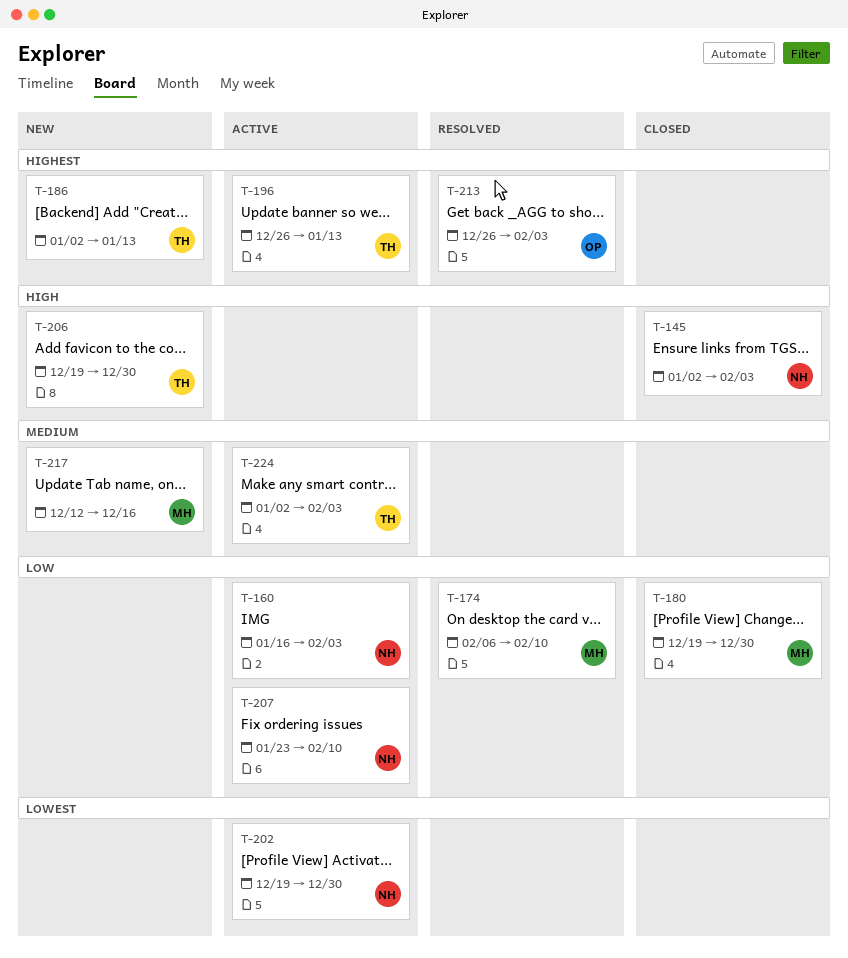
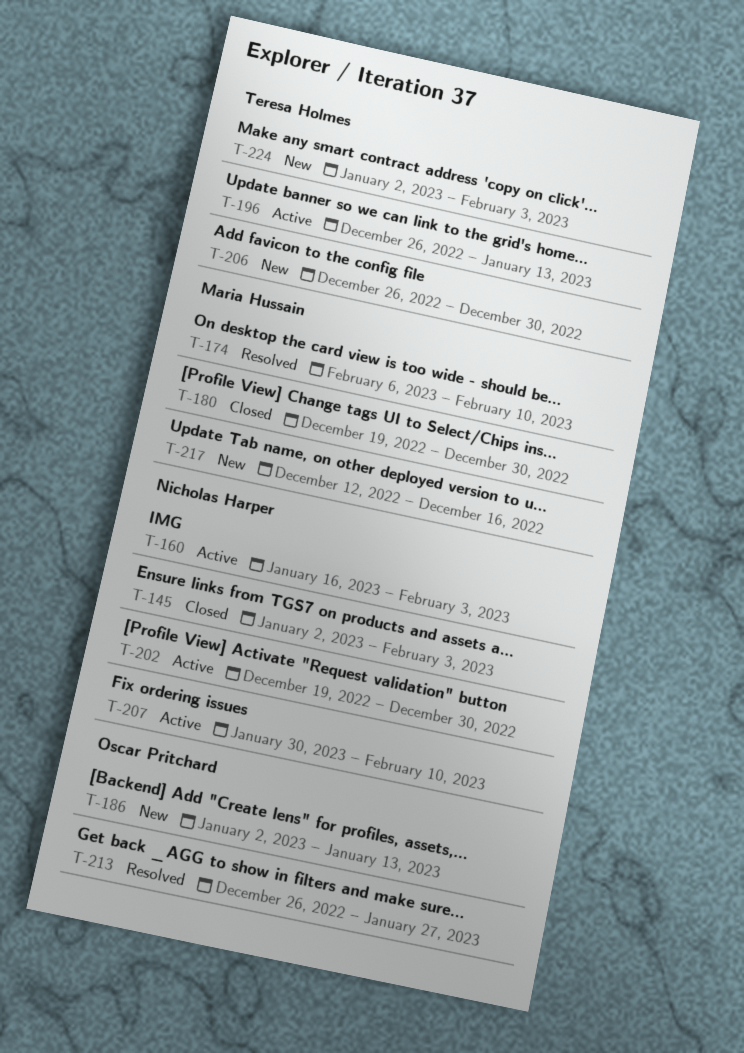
T-186, owner: Teresa Holmes -> Oscar Pritchard
T-206, start: Dec 19 -> Dec 26
T-207, start: Jan 23 -> Jan 30
T-213, due: Feb 3 -> Jan 27
T-224, status: Active -> New

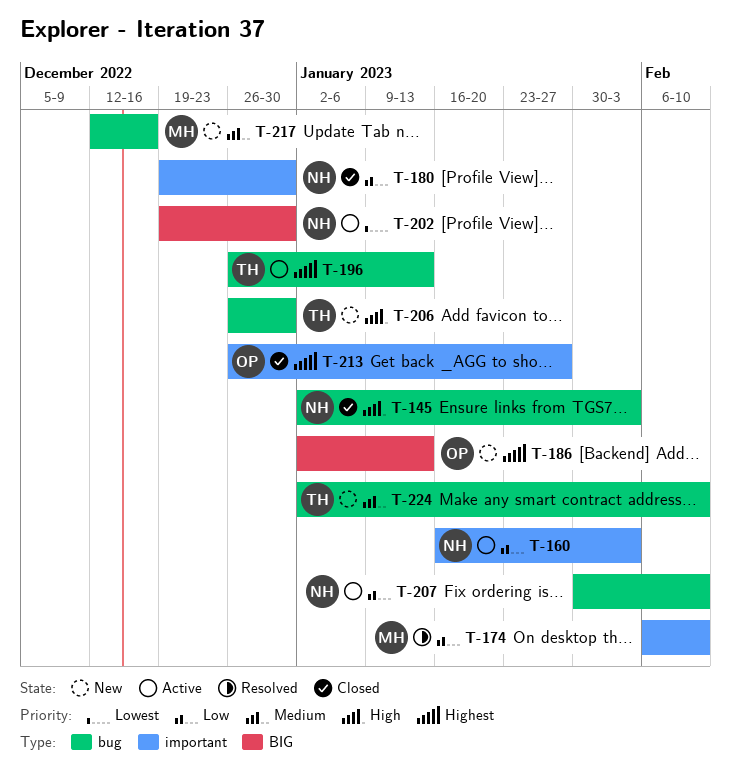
T-180, owner: Maria Hussain -> Nicholas Harper
T-213, status: Resolved -> Closed
T-224, due: Feb 3 -> Feb 10

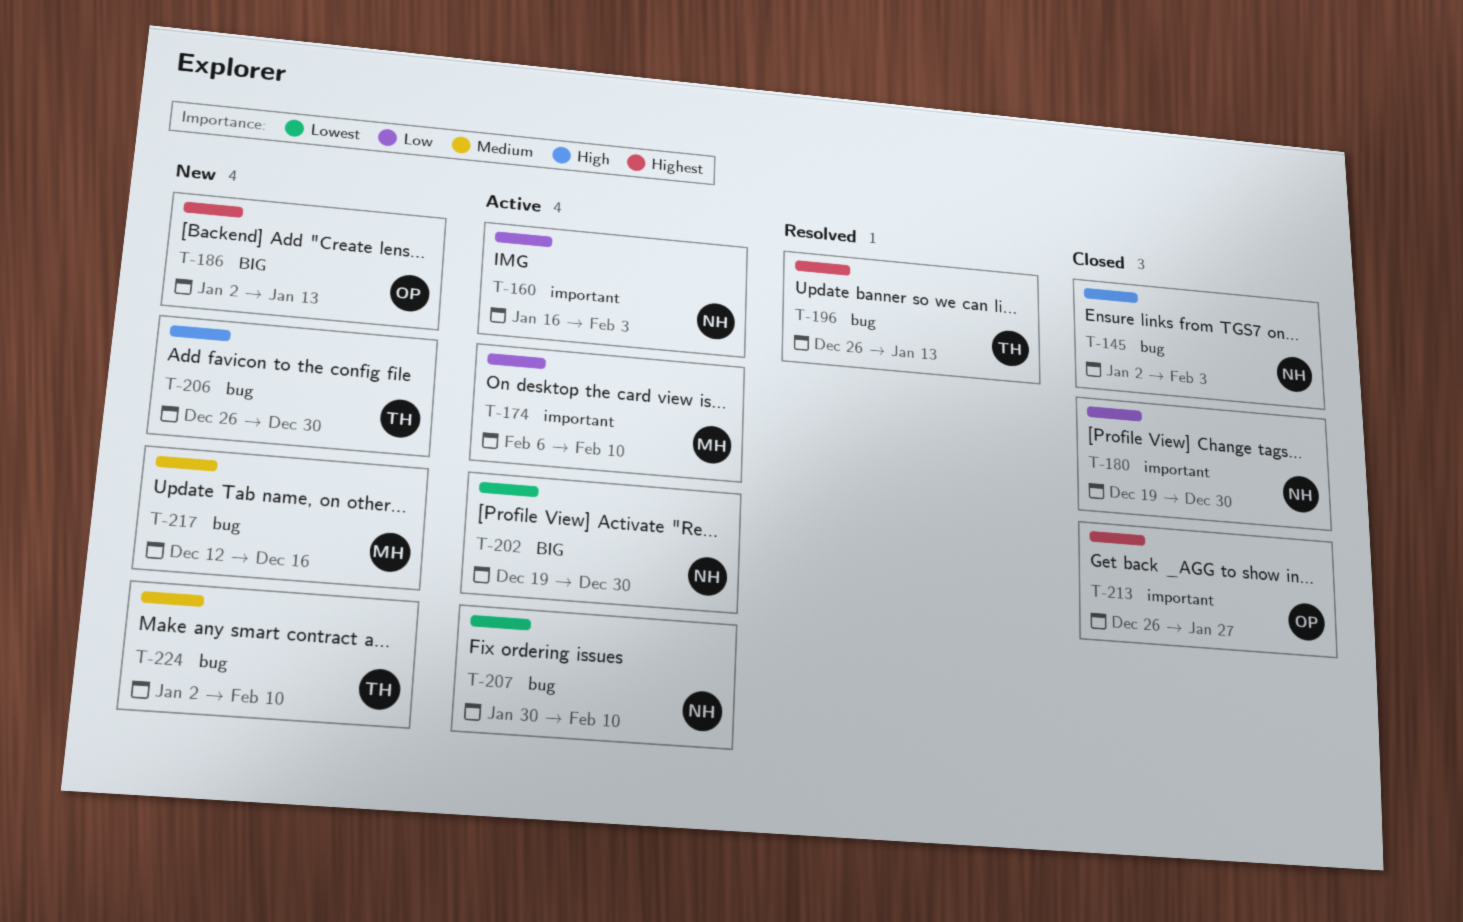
T-174, status: Resolved -> Active
T-196, status: Active -> Resolved
T-207, priority: Low -> Lowest

